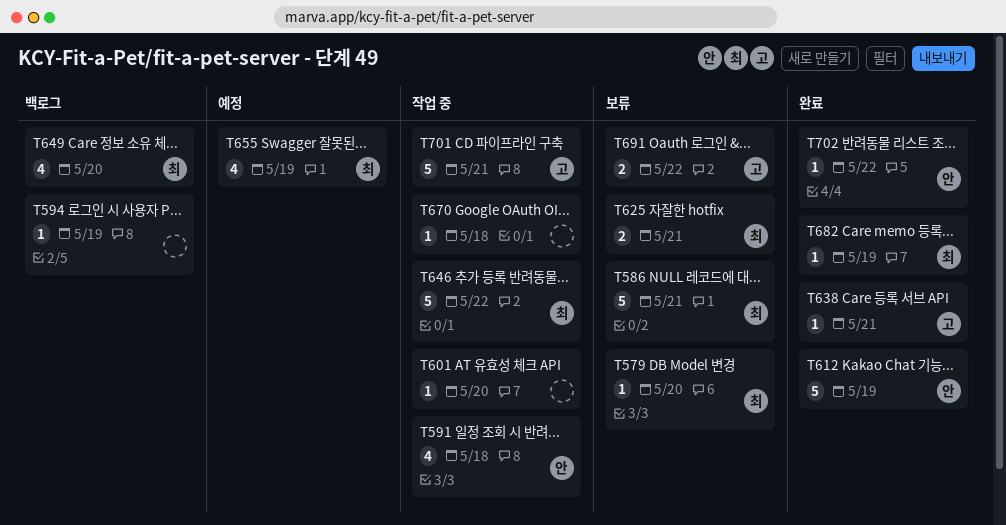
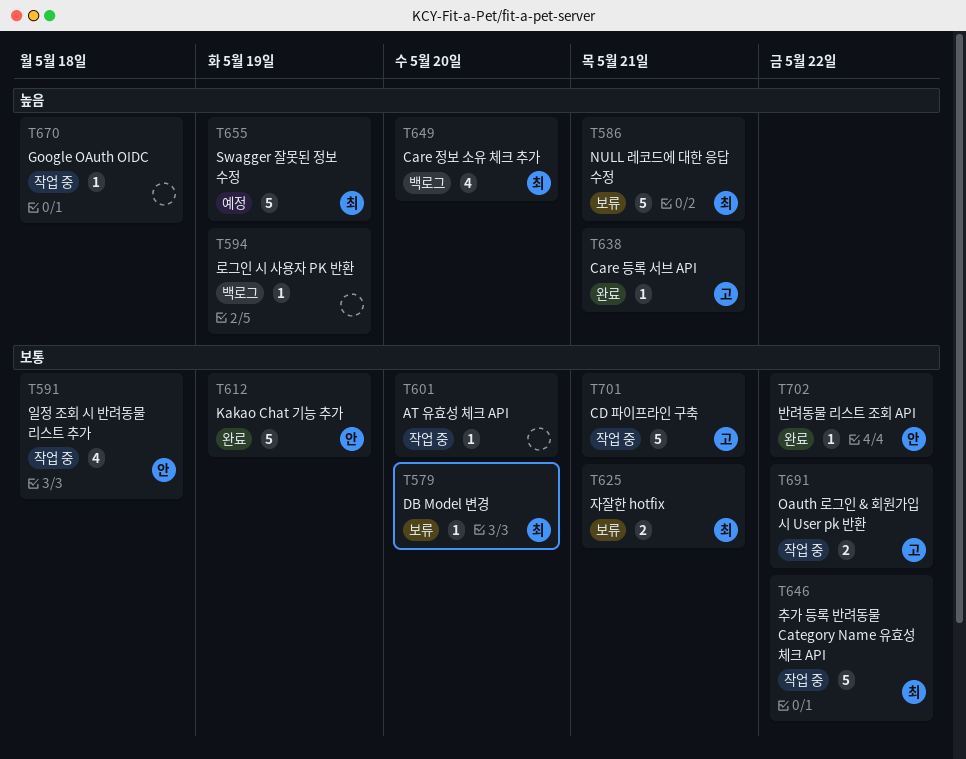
T655, estimate: 4 -> 5
T682: present -> none
T691, status: 보류 -> 작업 중

